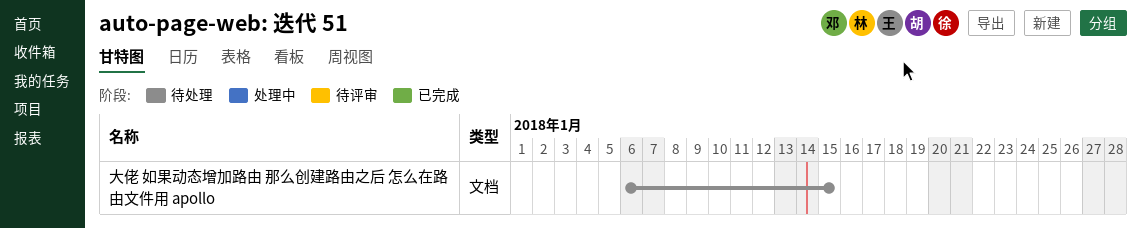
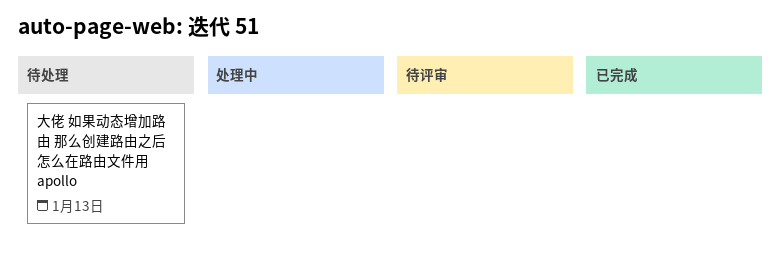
大佬 如果动态增加路由 那么创建路由之后 怎么在路由文件用 apollo, due: Jan 15 -> Jan 13

